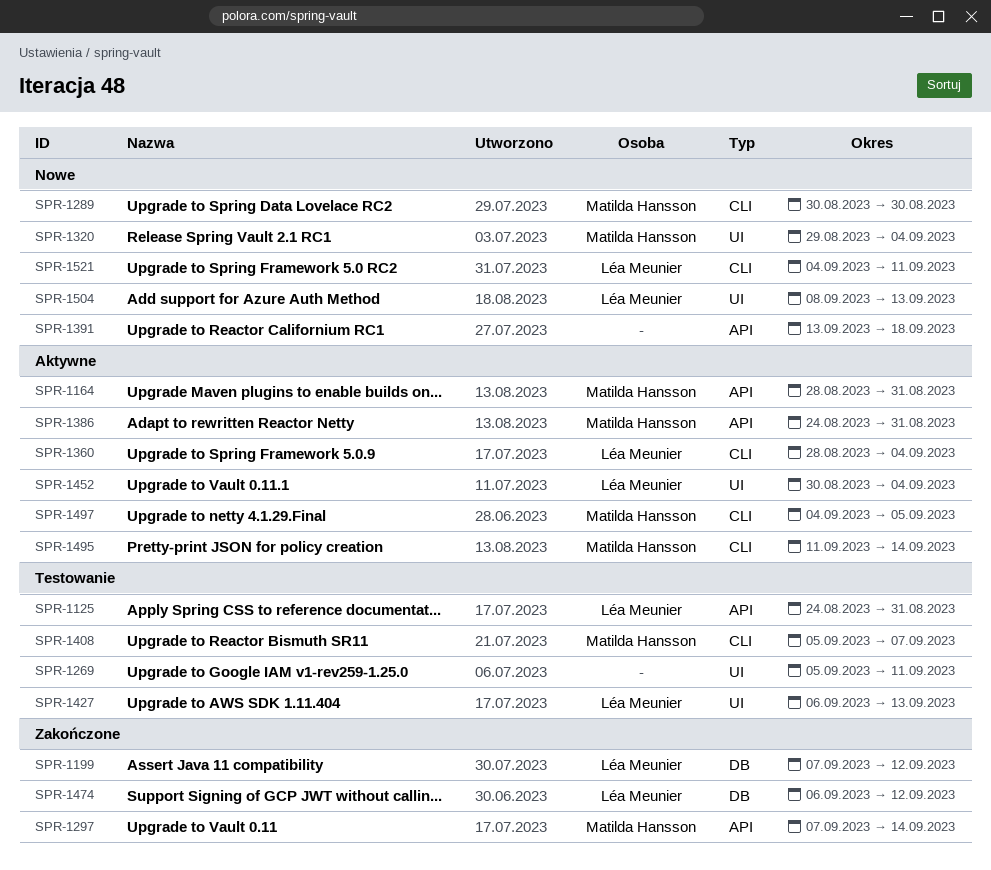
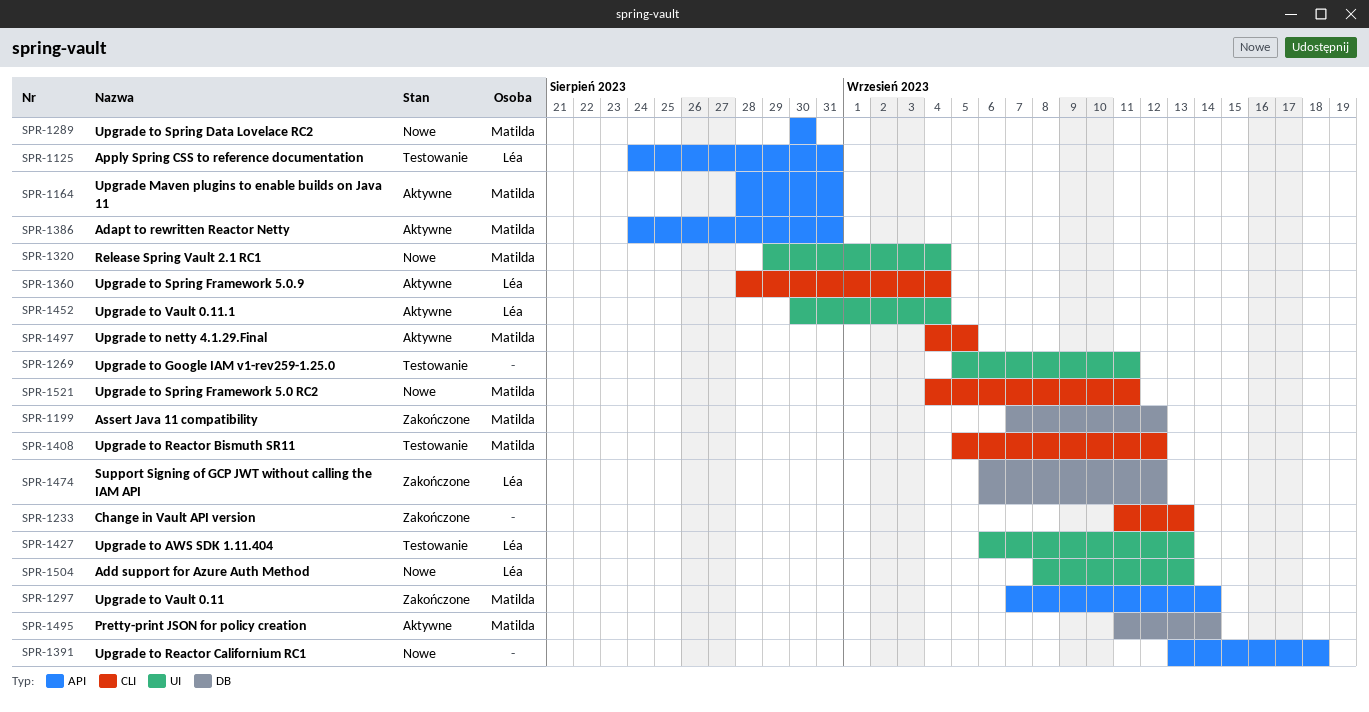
SPR-1199, owner: Léa Meunier -> Matilda Hansson
SPR-1233: none -> present
SPR-1289, label: CLI -> API
SPR-1408, due: Sep 7 -> Sep 12
SPR-1495, label: CLI -> DB
SPR-1521, owner: Léa Meunier -> Matilda Hansson

